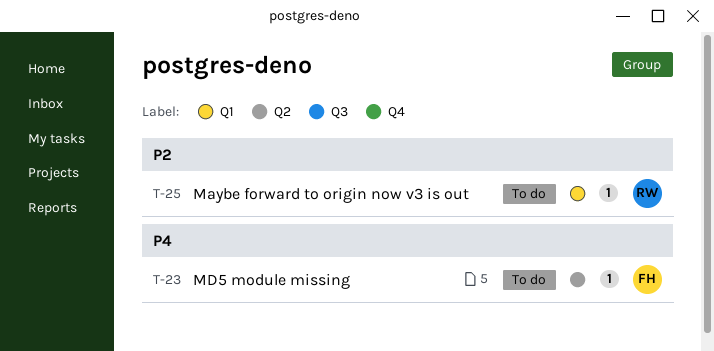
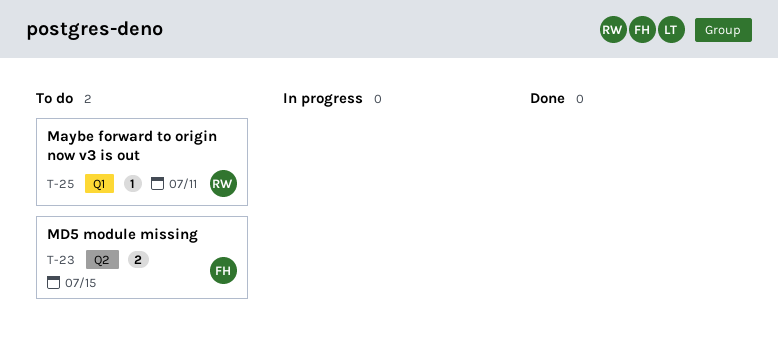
T-23, estimate: 1 -> 2

